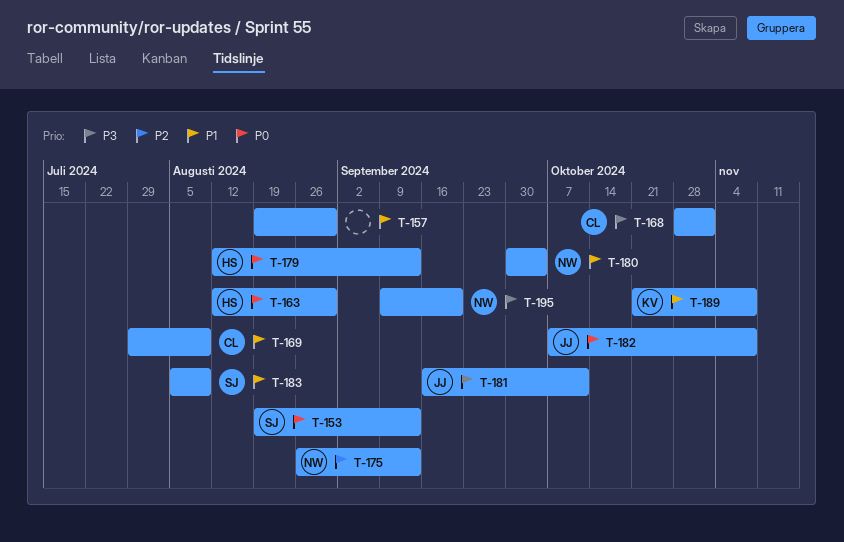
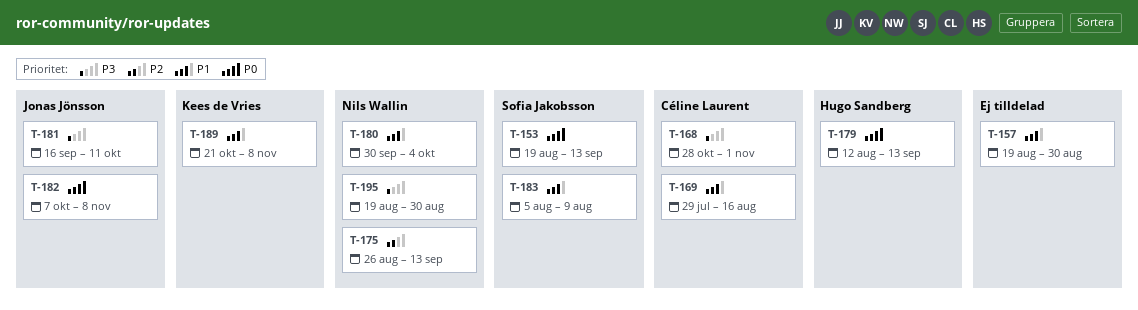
T-163: present -> none
T-169, due: Aug 9 -> Aug 16
T-195, start: Sep 9 -> Aug 19
T-195, due: Sep 20 -> Aug 30

